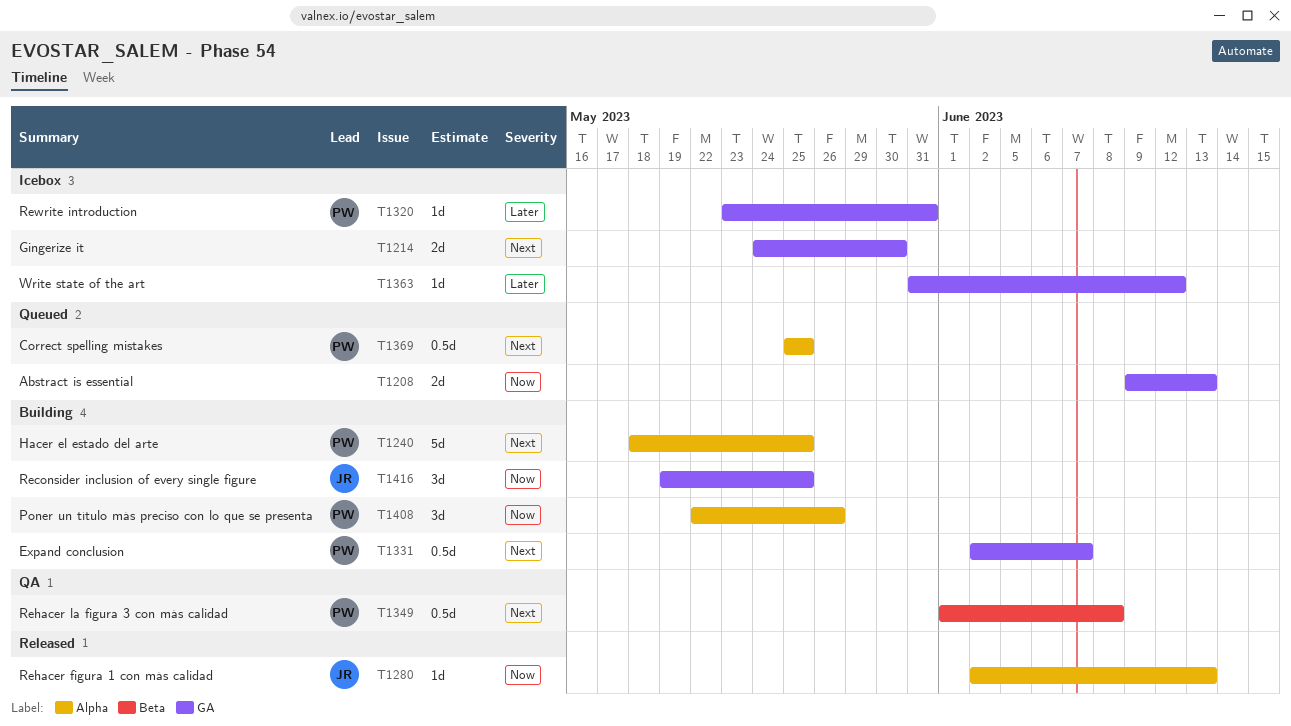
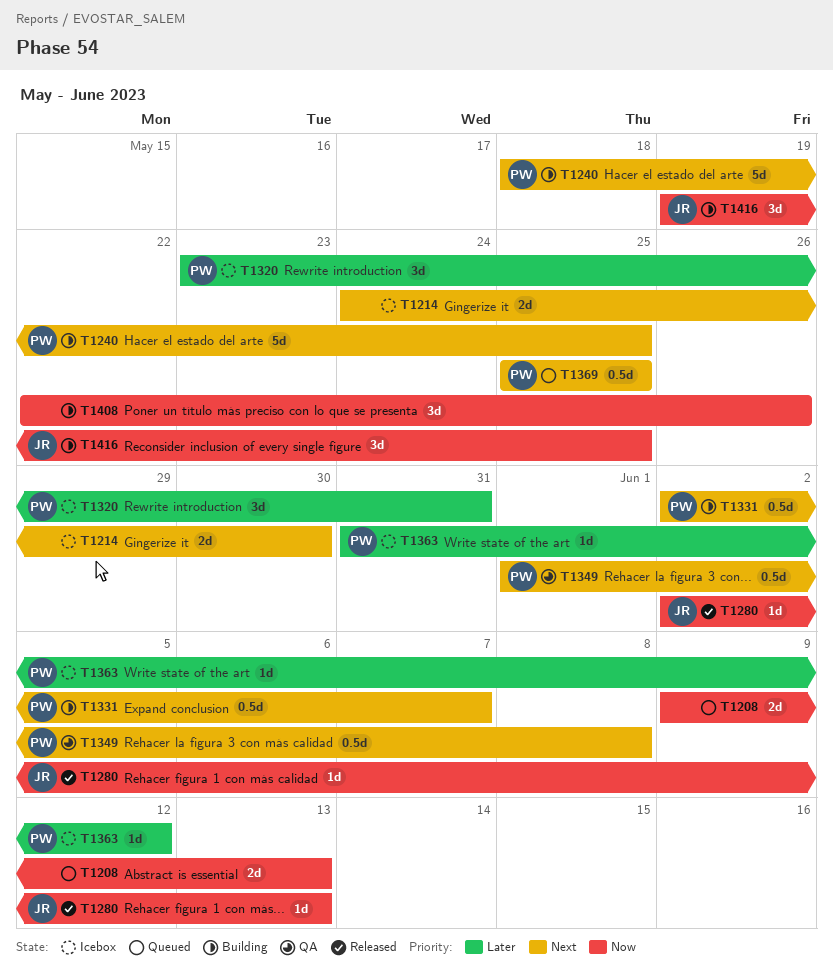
T1320, estimate: 1d -> 3d
T1363, owner: none -> PW
T1408, owner: PW -> none

